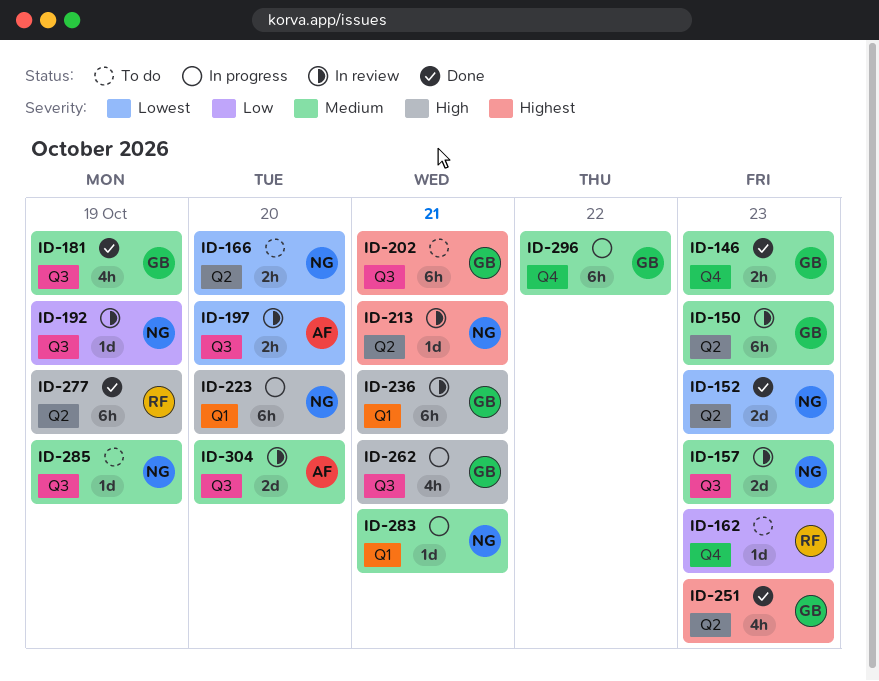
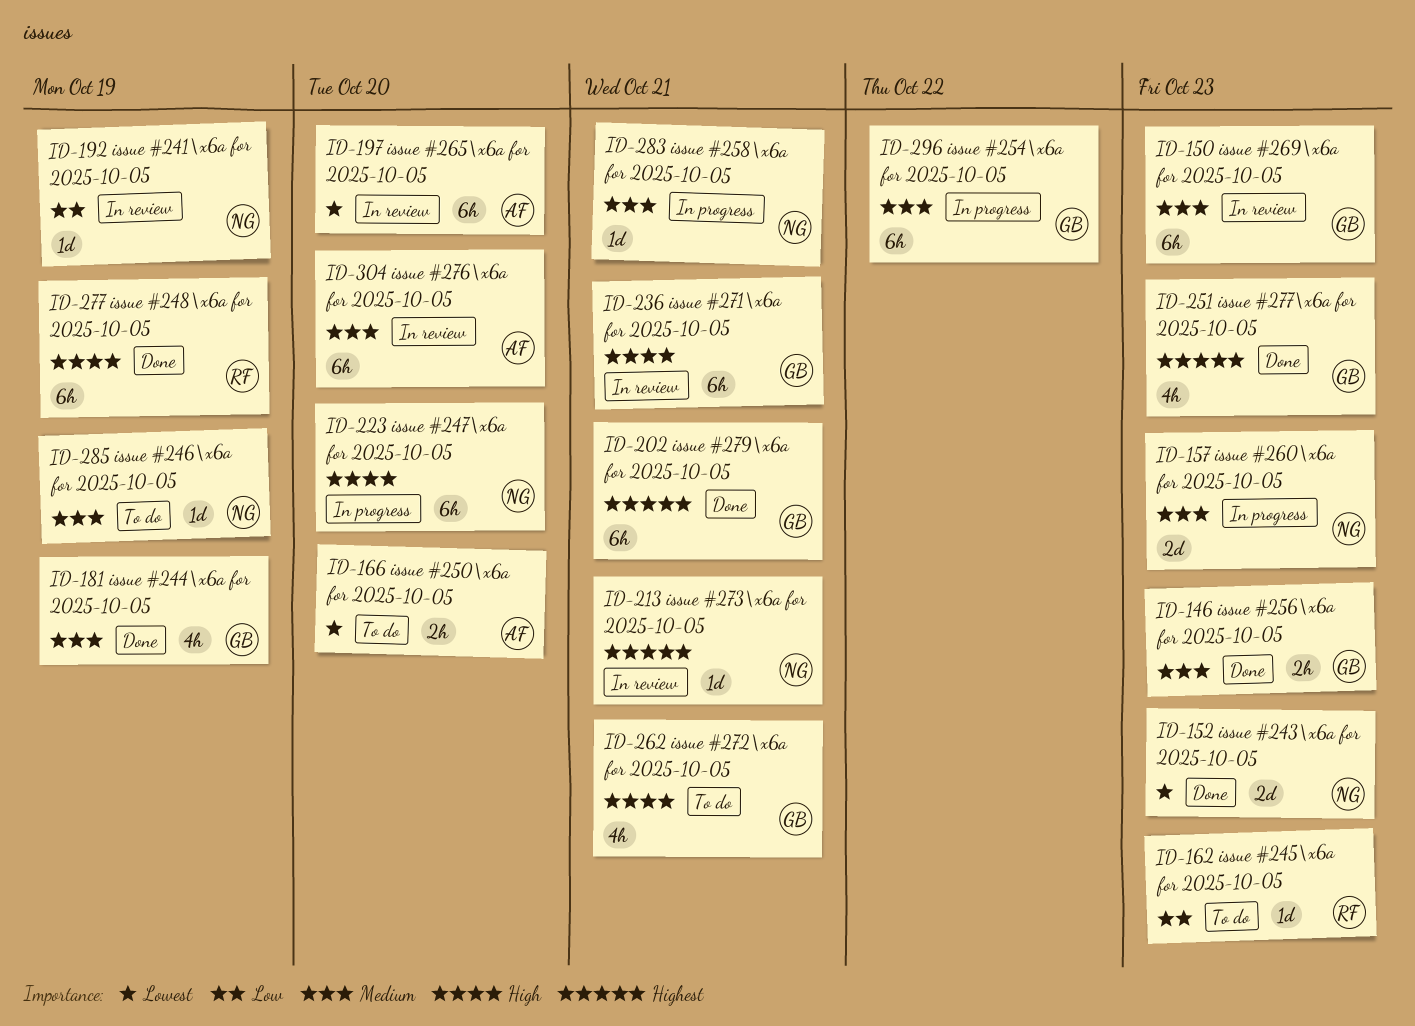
ID-157, status: In review -> In progress
ID-166, owner: NG -> AF
ID-197, estimate: 2h -> 6h
ID-202, status: To do -> Done
ID-262, status: In progress -> To do
ID-304, estimate: 2d -> 6h

